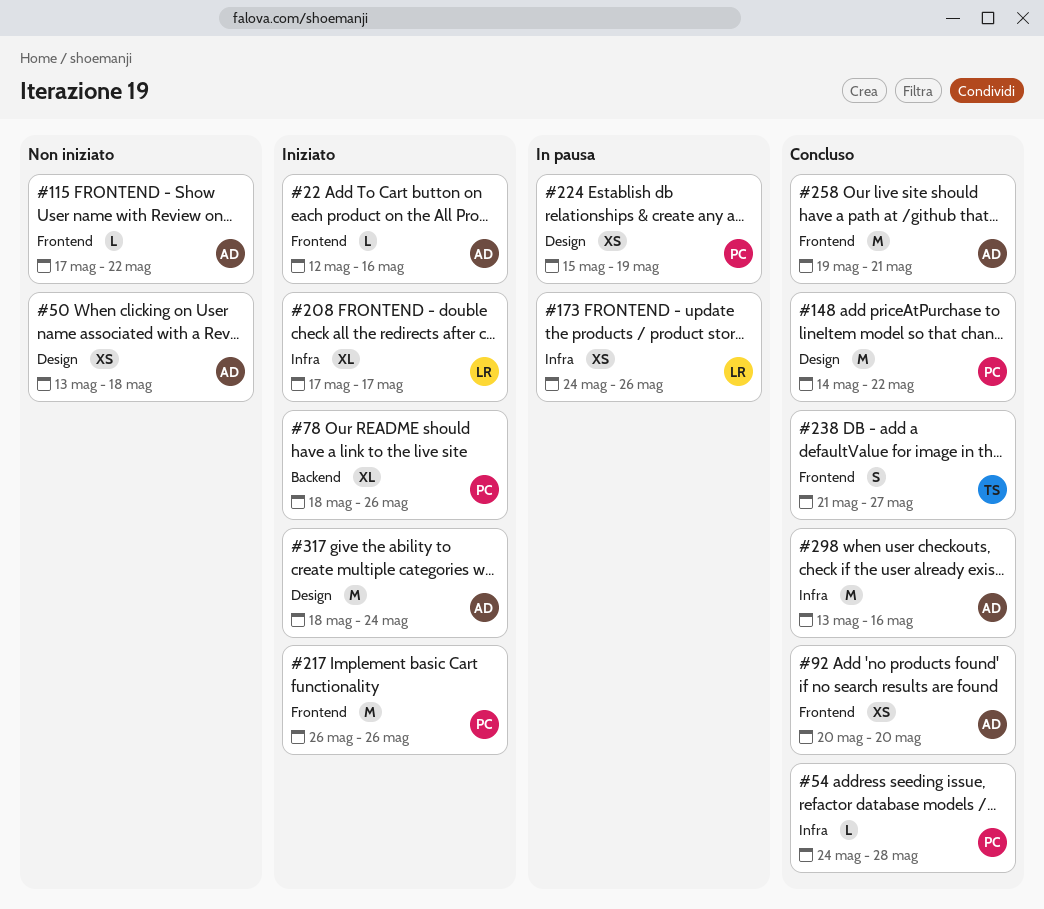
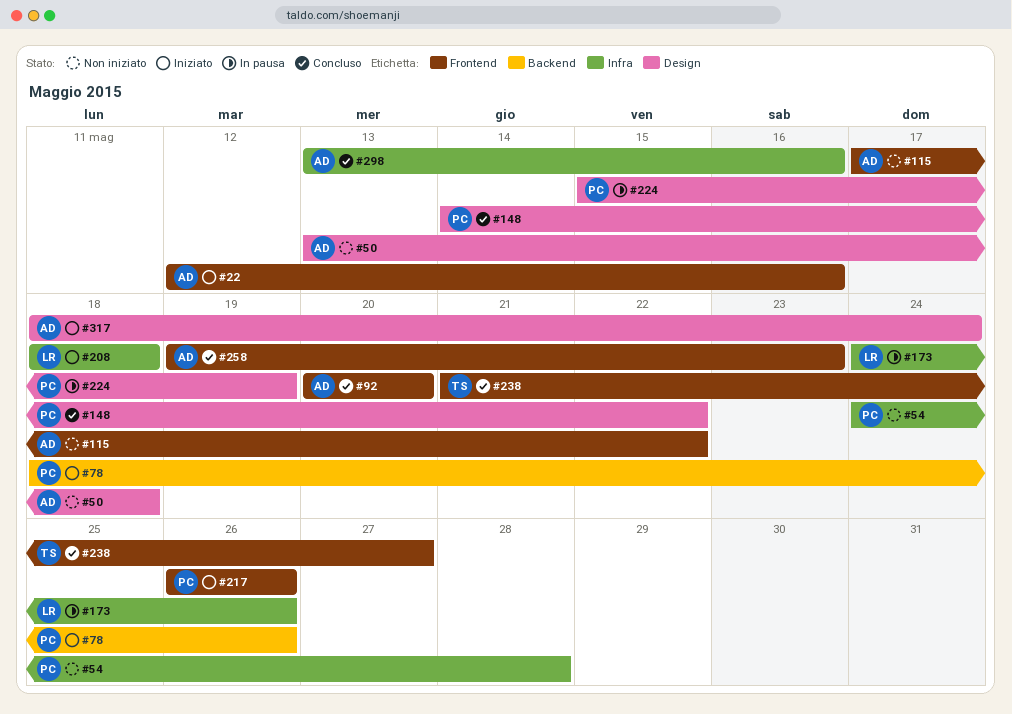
#54, status: Concluso -> Non iniziato
#208, start: May 17 -> May 18
#208, due: May 17 -> May 18
#258, due: May 21 -> May 23

